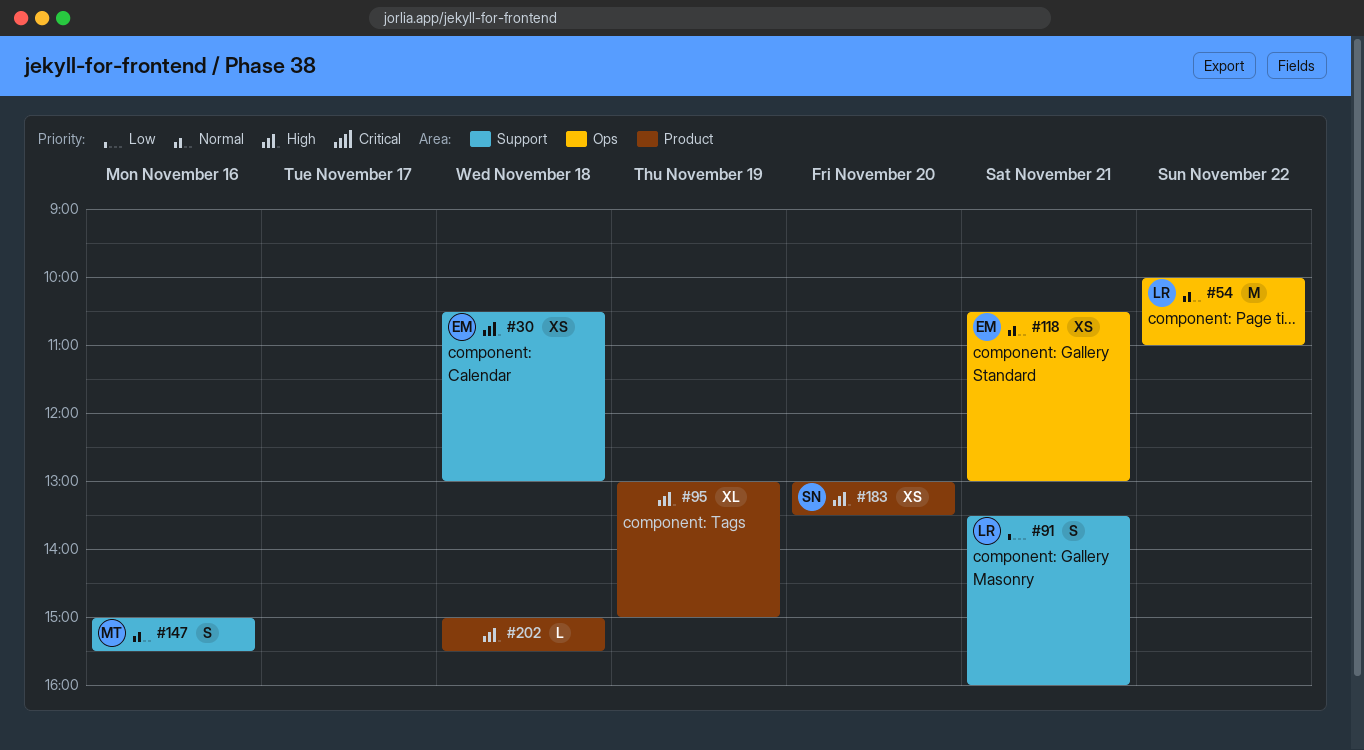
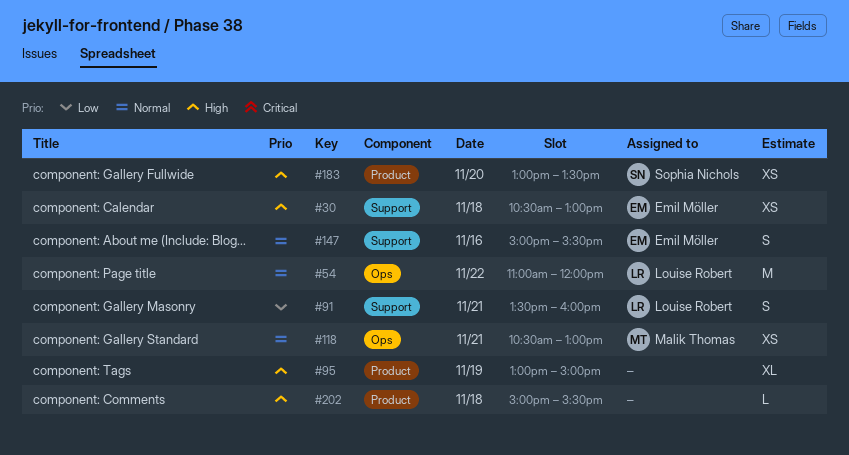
#54, begins: 10:00 -> 11:00
#54, ends: 11:00 -> 12:00
#118, owner: Emil Möller -> Malik Thomas
#147, owner: Malik Thomas -> Emil Möller

